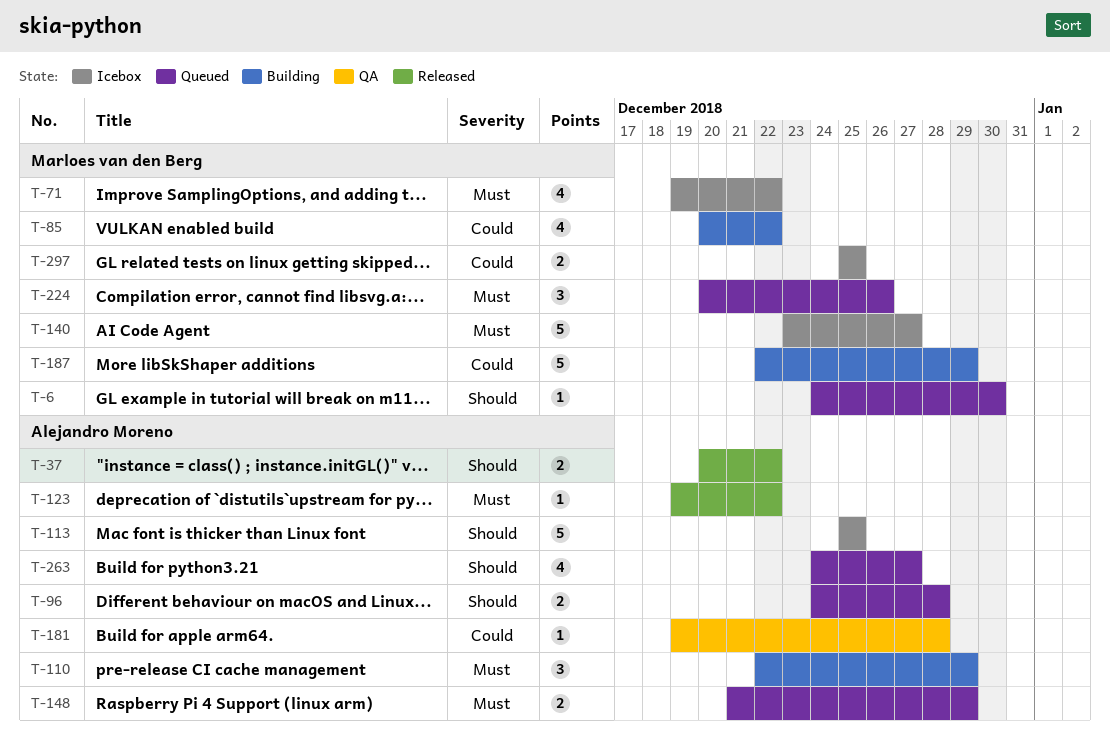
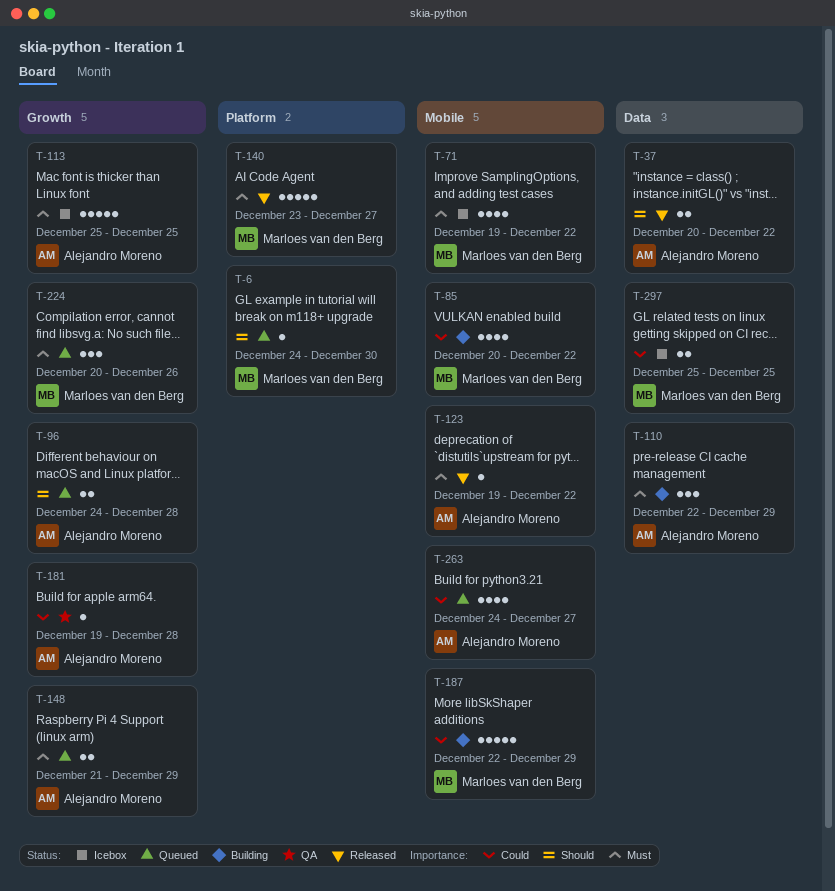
T-113, priority: Should -> Must
T-140, status: Icebox -> Released
T-263, priority: Should -> Could

